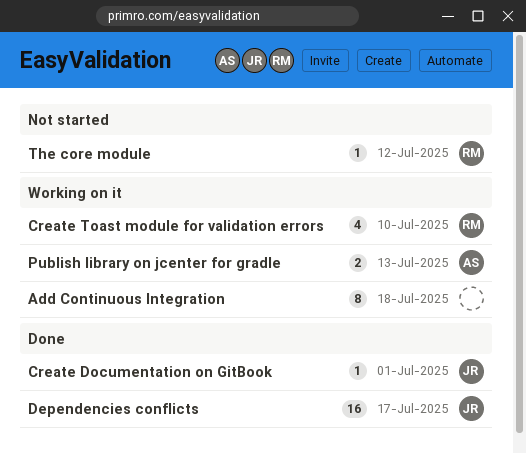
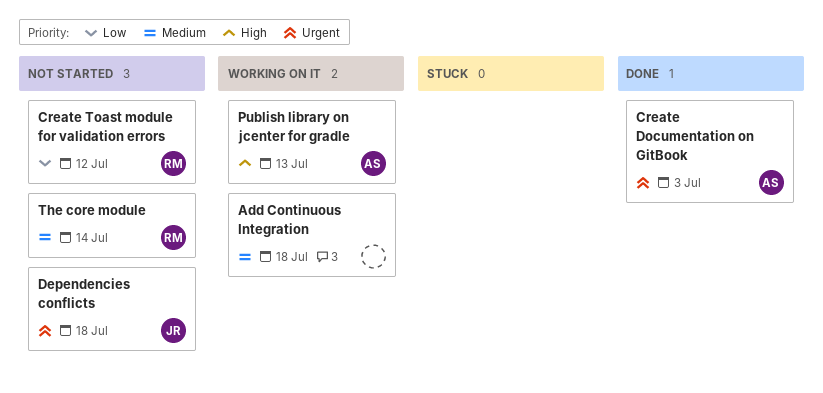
Create Documentation on GitBook, owner: JR -> AS
Create Documentation on GitBook, due: Jul 1 -> Jul 3
Create Toast module for validation errors, status: Working on it -> Not started
Create Toast module for validation errors, due: Jul 10 -> Jul 12
Dependencies conflicts, status: Done -> Not started
Dependencies conflicts, due: Jul 17 -> Jul 18
The core module, due: Jul 12 -> Jul 14

